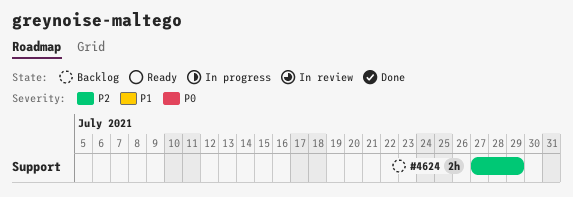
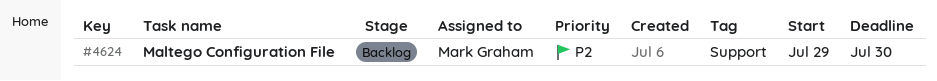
#4624, start: Jul 27 -> Jul 29
#4624, due: Jul 29 -> Jul 30

